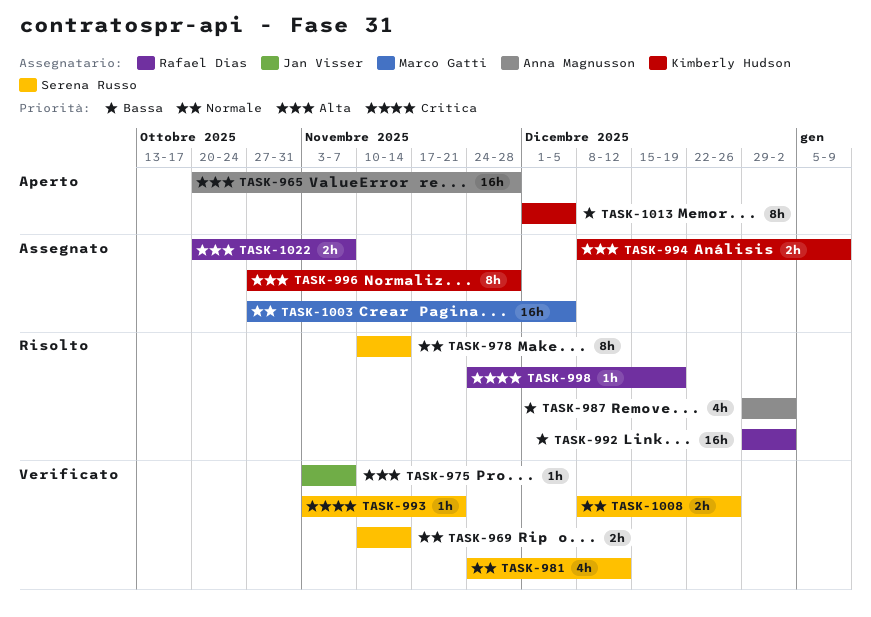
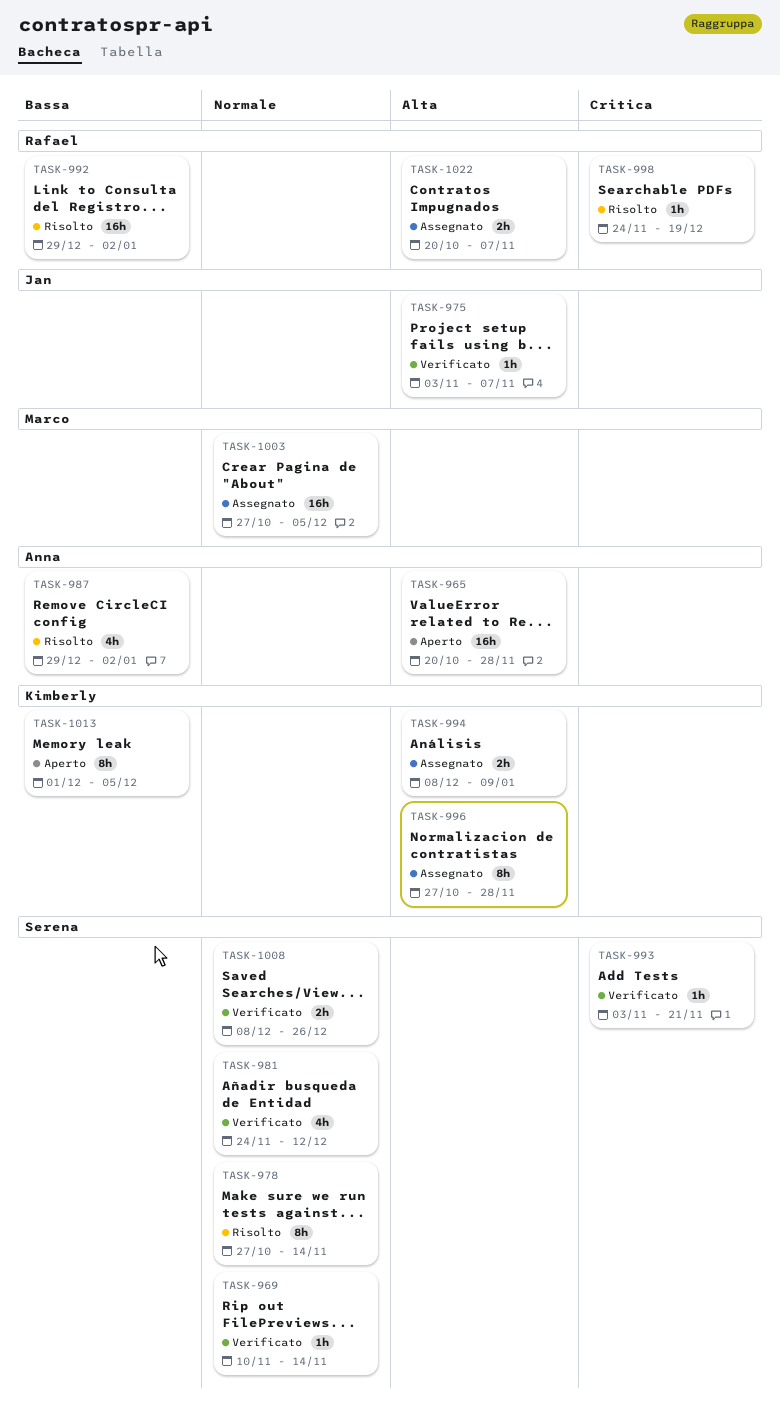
TASK-969, estimate: 2h -> 1h
TASK-978, start: Nov 10 -> Oct 27

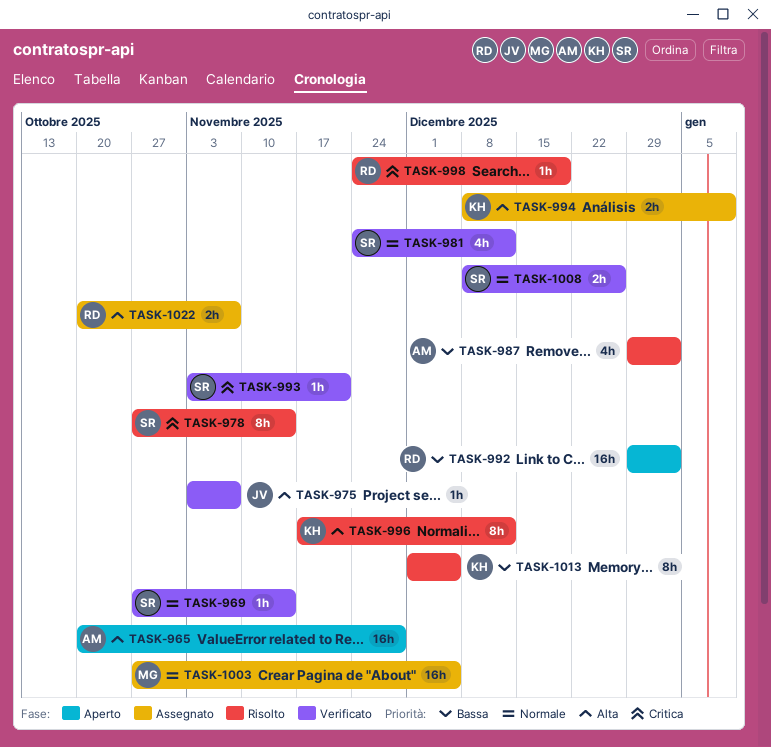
TASK-969, start: Nov 10 -> Oct 27
TASK-978, priority: Normale -> Critica
TASK-992, status: Risolto -> Aperto
TASK-996, status: Assegnato -> Risolto
TASK-996, start: Oct 27 -> Nov 17
TASK-996, due: Nov 28 -> Dec 12
TASK-1013, status: Aperto -> Risolto

